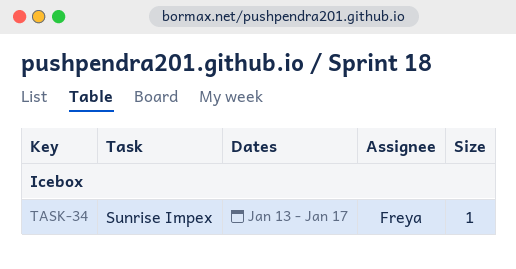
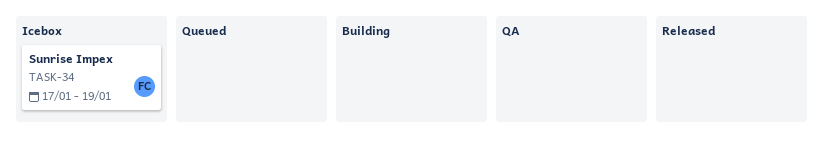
TASK-34, start: Jan 13 -> Jan 17
TASK-34, due: Jan 17 -> Jan 19

